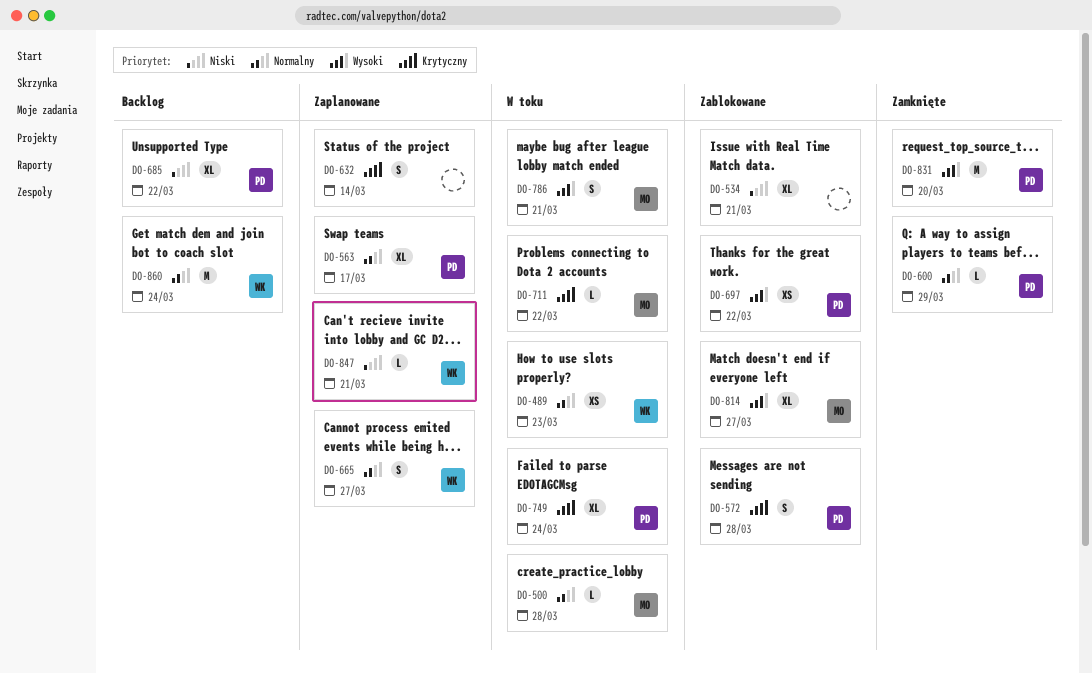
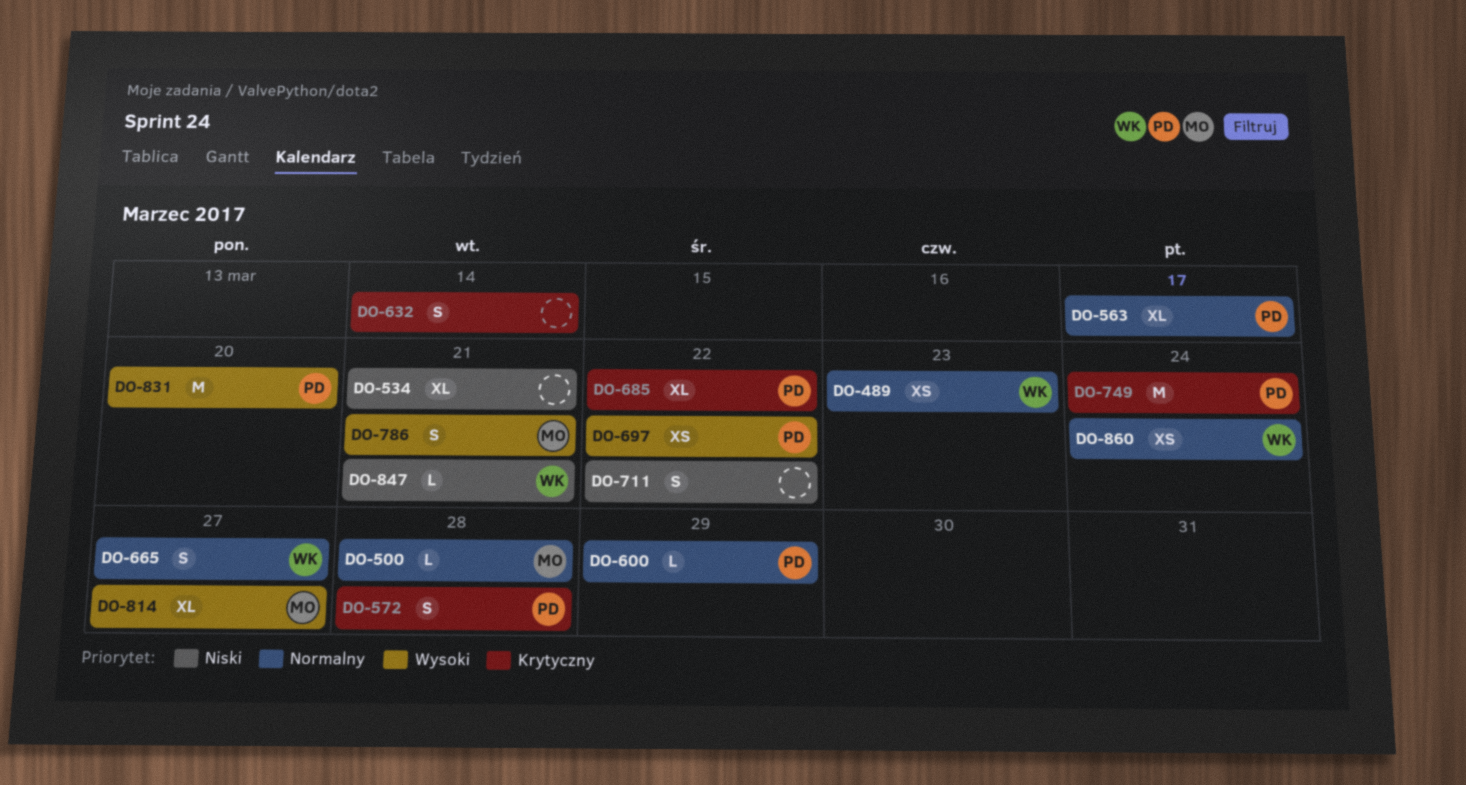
DO-685, priority: Niski -> Krytyczny
DO-711, owner: MO -> none
DO-711, priority: Krytyczny -> Niski
DO-711, estimate: L -> S
DO-749, estimate: XL -> M
DO-860, estimate: M -> XS

